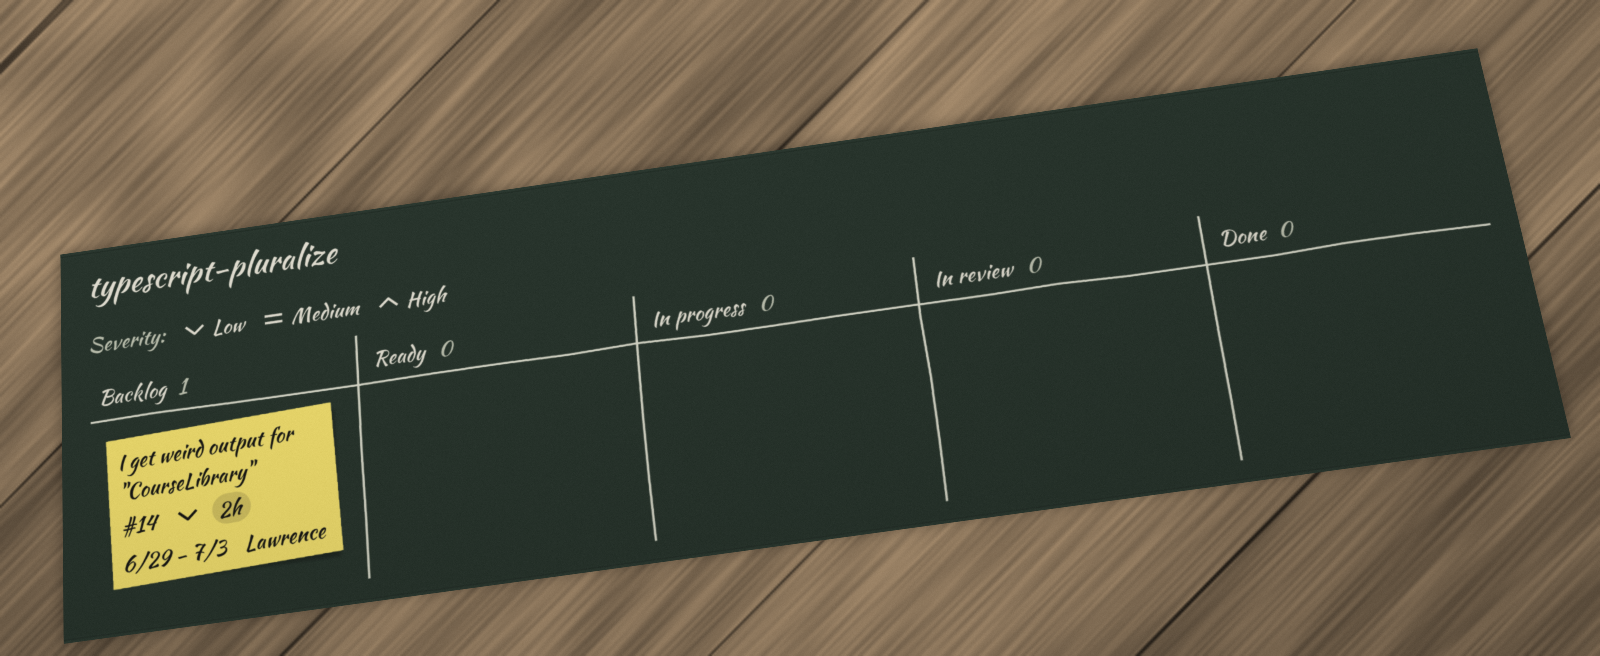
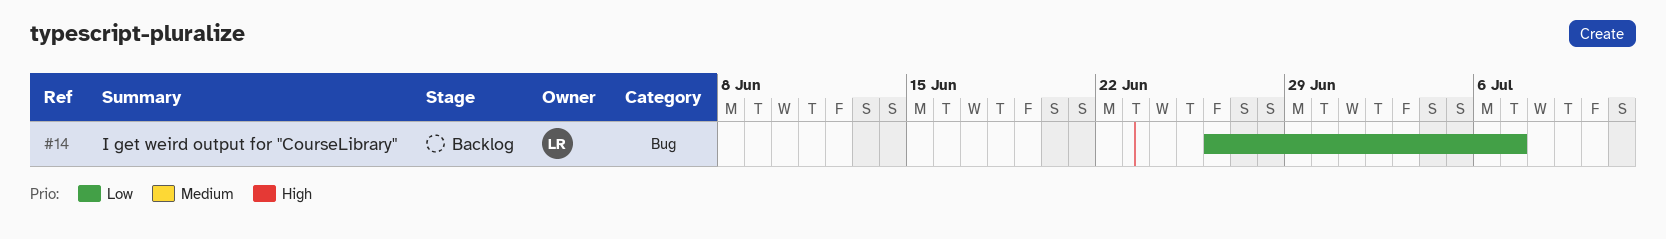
#14, start: Jun 29 -> Jun 26
#14, due: Jul 3 -> Jul 7

